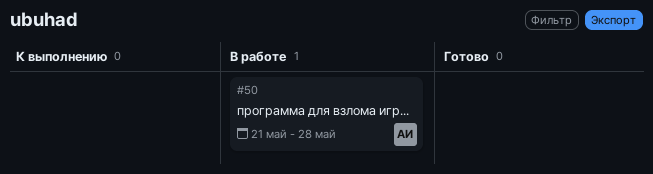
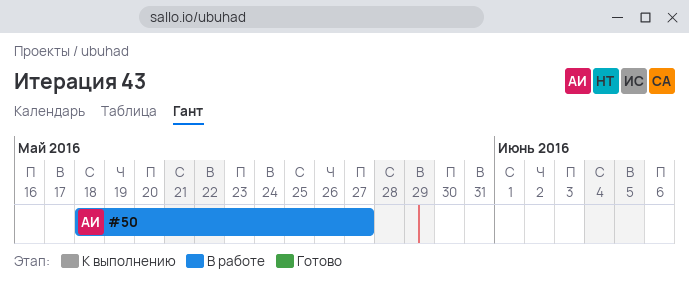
#50, start: May 21 -> May 18
#50, due: May 28 -> May 27

